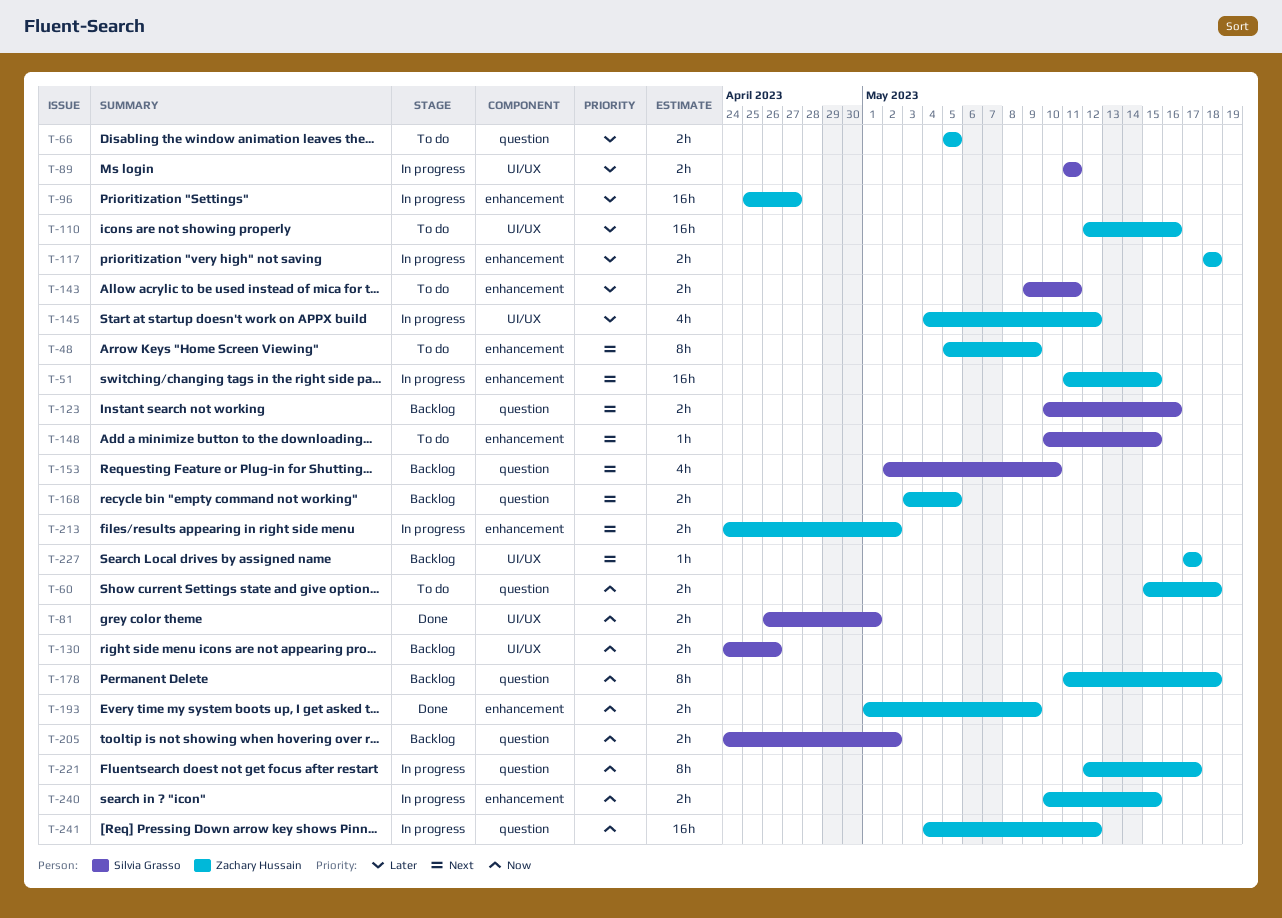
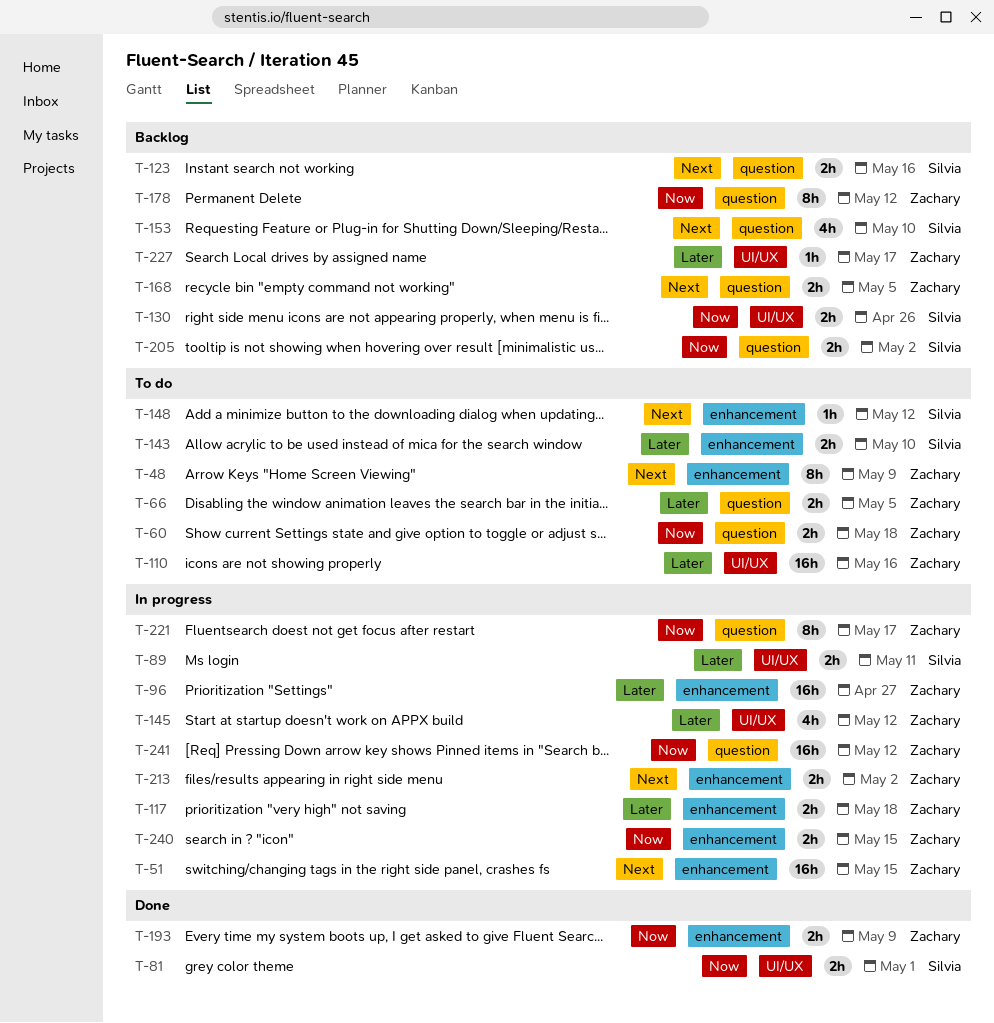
T-143, due: May 11 -> May 10
T-148, due: May 15 -> May 12
T-178, due: May 18 -> May 12
T-227, priority: Next -> Later

